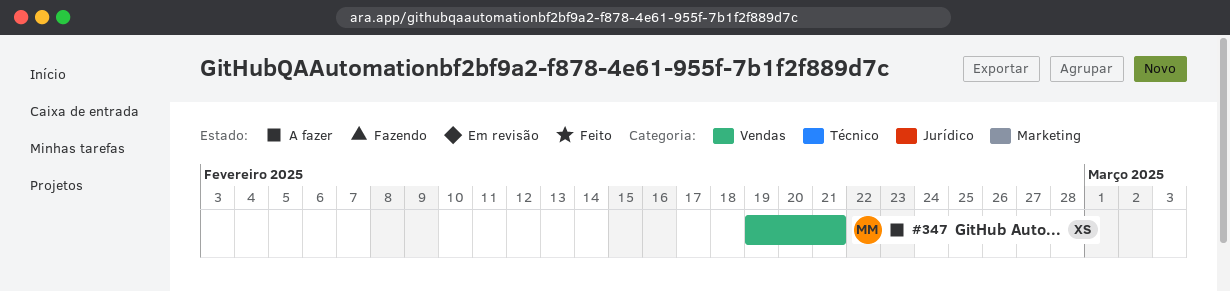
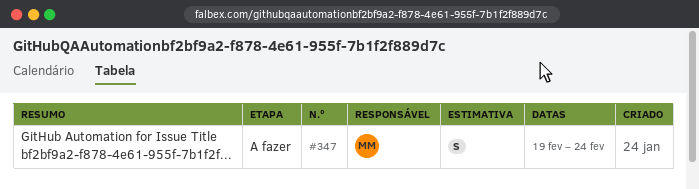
#347, estimate: XS -> S
#347, due: Feb 21 -> Feb 24

